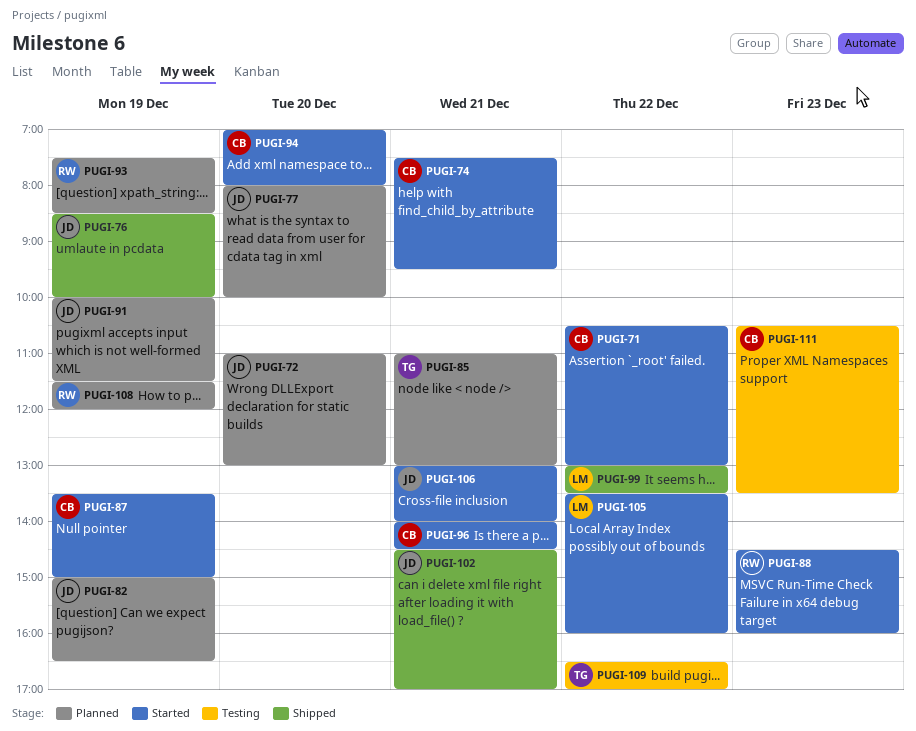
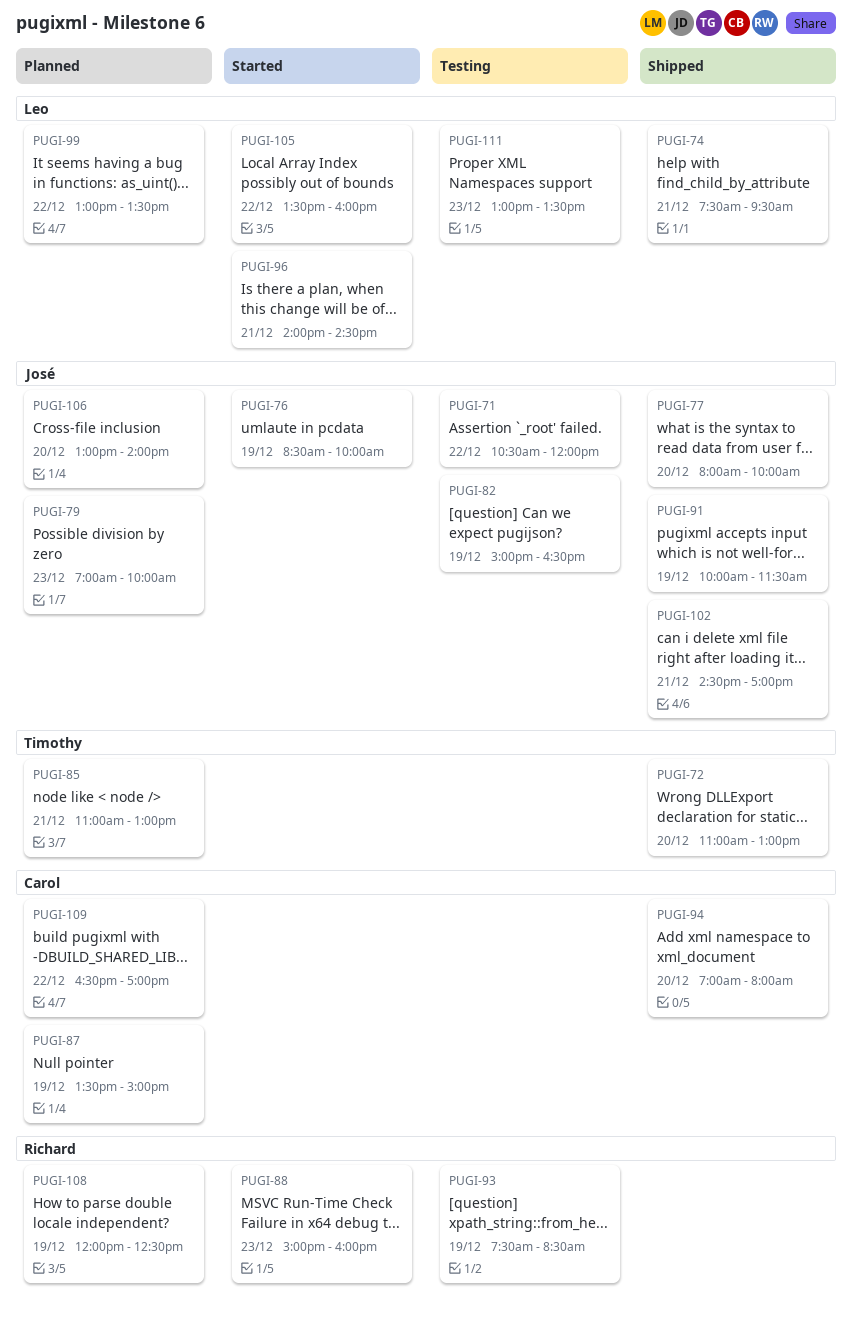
PUGI-71, status: Started -> Testing
PUGI-71, owner: Carol -> José
PUGI-71, ends: 13:00 -> 12:00
PUGI-72, status: Planned -> Shipped
PUGI-72, owner: José -> Timothy
PUGI-74, status: Started -> Shipped
PUGI-74, owner: Carol -> Leo
PUGI-76, status: Shipped -> Started
PUGI-77, status: Planned -> Shipped
PUGI-79: none -> present
PUGI-82, status: Planned -> Testing
PUGI-87, status: Started -> Planned
PUGI-88, begins: 14:30 -> 15:00
PUGI-91, status: Planned -> Shipped
PUGI-93, status: Planned -> Testing
PUGI-94, status: Started -> Shipped
PUGI-96, owner: Carol -> Leo
PUGI-99, status: Shipped -> Planned
PUGI-106, status: Started -> Planned
PUGI-106, day: Dec 21 -> Dec 20
PUGI-108, begins: 11:30 -> 12:00
PUGI-108, ends: 12:00 -> 12:30
PUGI-109, status: Testing -> Planned
PUGI-109, owner: Timothy -> Carol
PUGI-111, owner: Carol -> Leo
PUGI-111, begins: 10:30 -> 13:00

